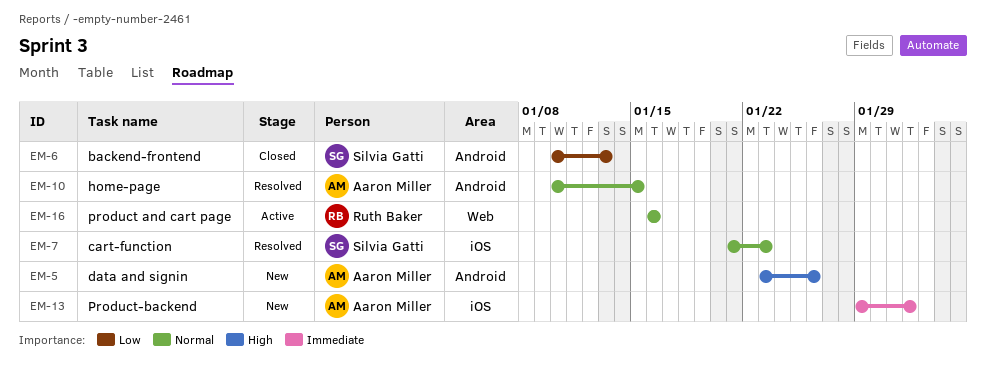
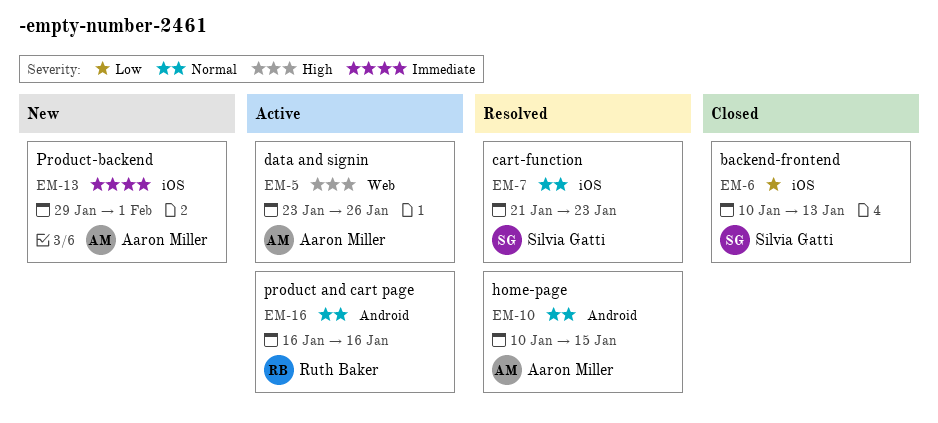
EM-5, status: New -> Active
EM-5, label: Android -> Web
EM-6, label: Android -> iOS
EM-16, label: Web -> Android

